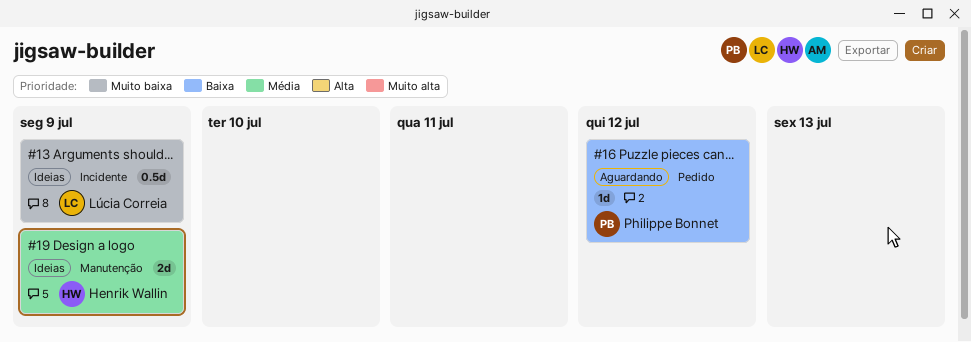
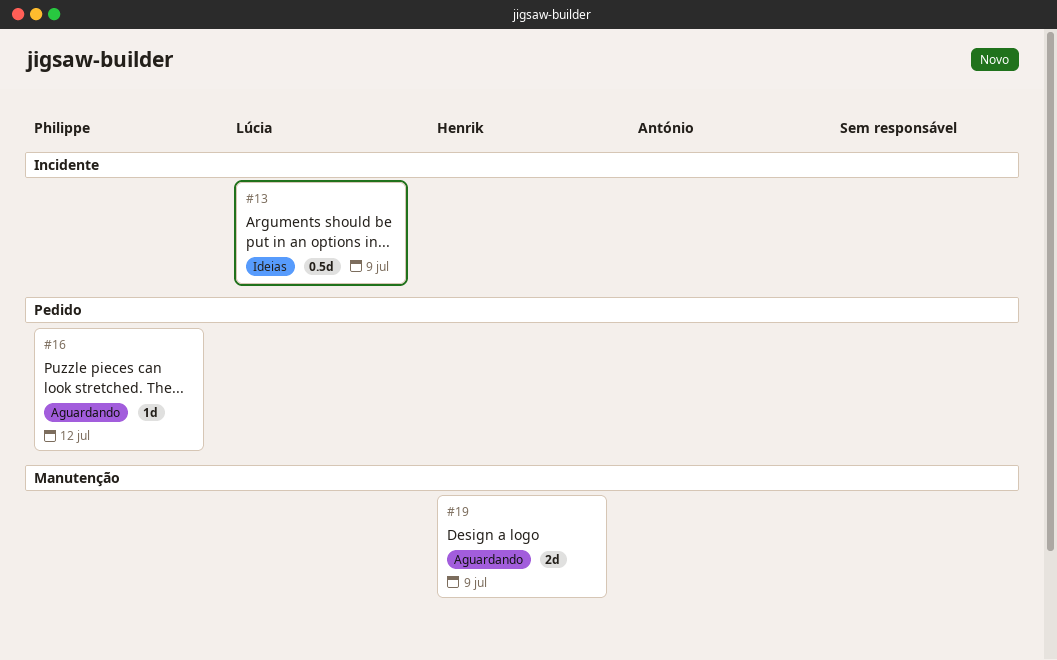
#19, status: Ideias -> Aguardando

